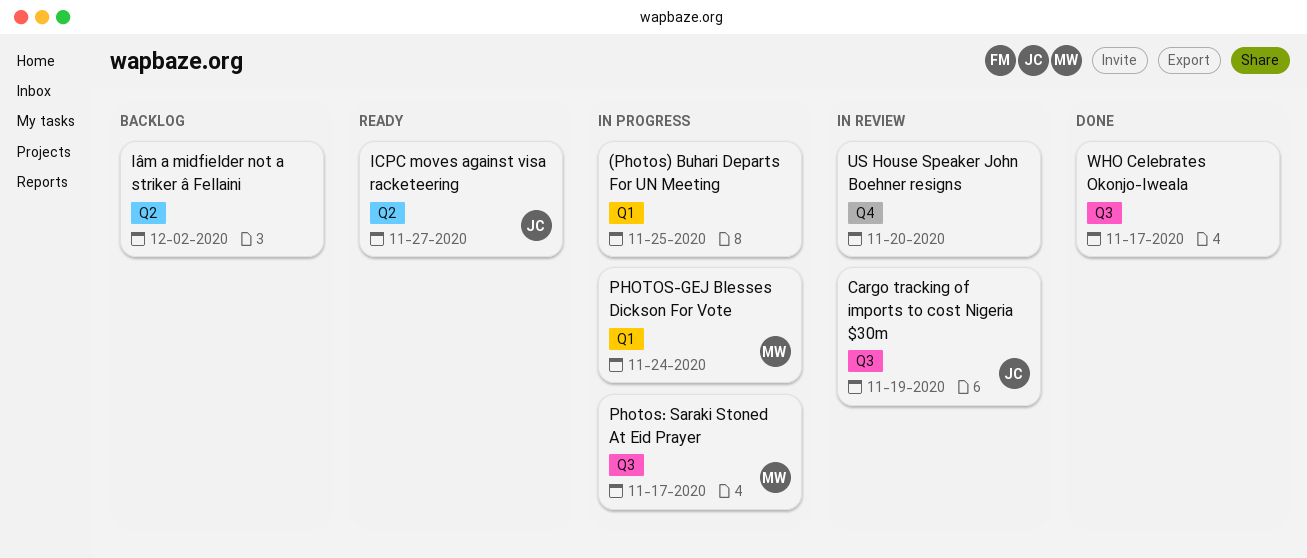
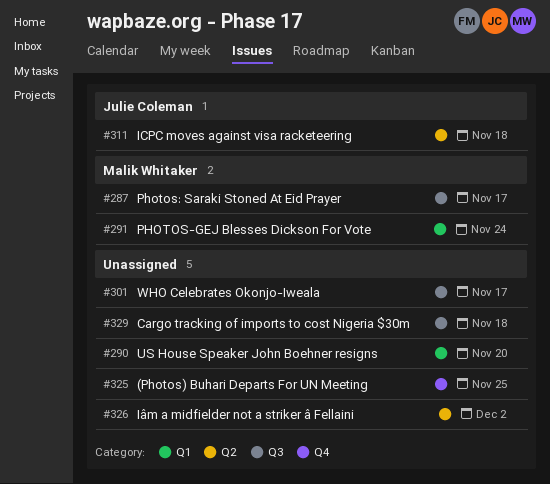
(Photos) Buhari Departs For UN Meeting, label: Q1 -> Q4
Cargo tracking of imports to cost Nigeria $30m, owner: Julie Coleman -> none
Cargo tracking of imports to cost Nigeria $30m, due: Nov 19 -> Nov 18
ICPC moves against visa racketeering, due: Nov 27 -> Nov 18
US House Speaker John Boehner resigns, label: Q4 -> Q1

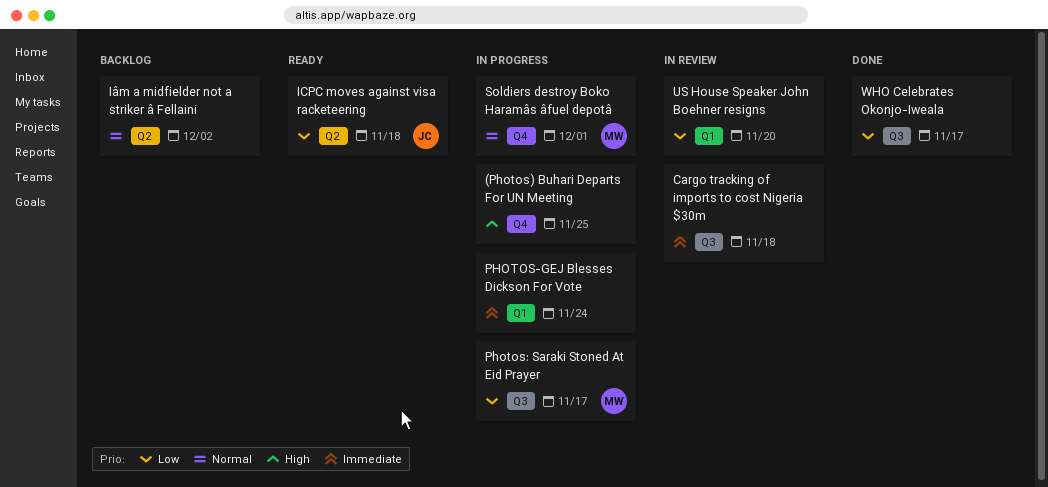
PHOTOS-GEJ Blesses Dickson For Vote, owner: Malik Whitaker -> none
Soldiers destroy Boko Haramâs âfuel depotâ: none -> present

